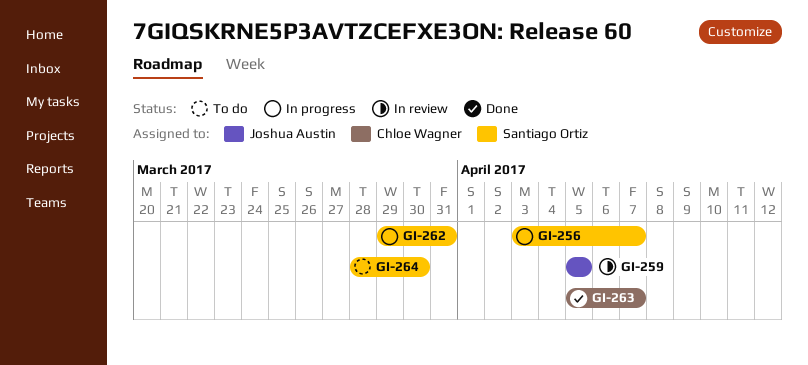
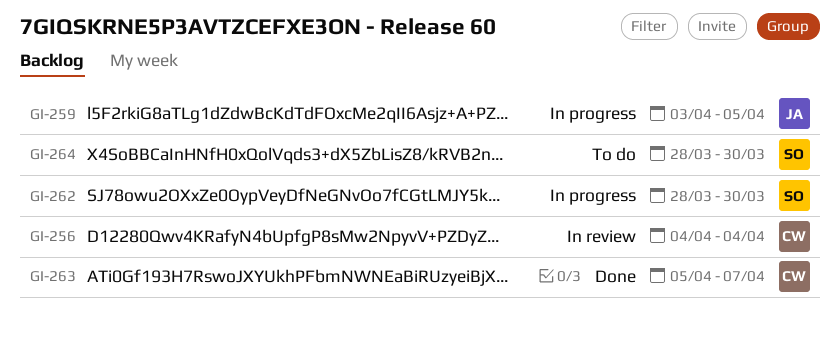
GI-256, status: In progress -> In review
GI-256, owner: Santiago Ortiz -> Chloe Wagner
GI-256, start: Apr 3 -> Apr 4
GI-256, due: Apr 7 -> Apr 4
GI-259, status: In review -> In progress
GI-259, start: Apr 5 -> Apr 3
GI-262, start: Mar 29 -> Mar 28
GI-262, due: Mar 31 -> Mar 30

